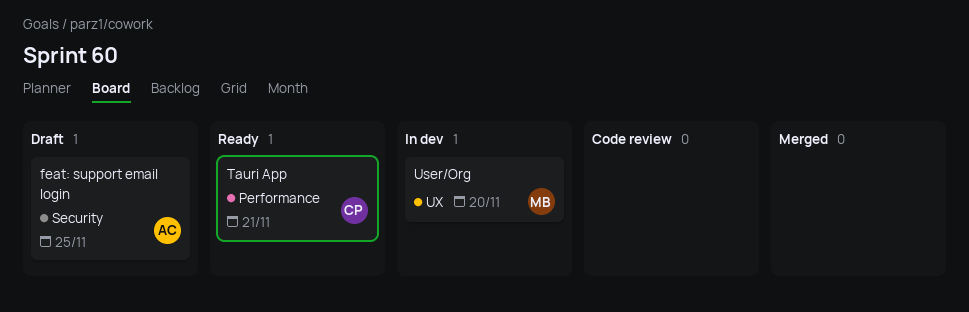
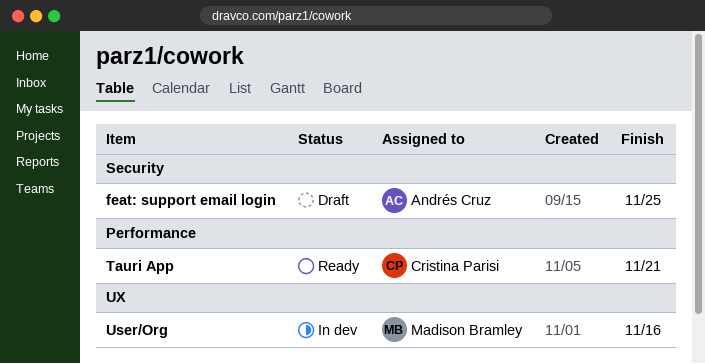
User/Org, due: Nov 20 -> Nov 16

